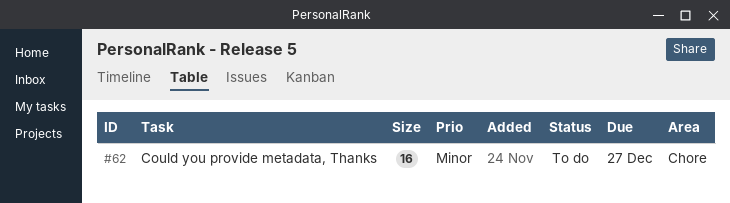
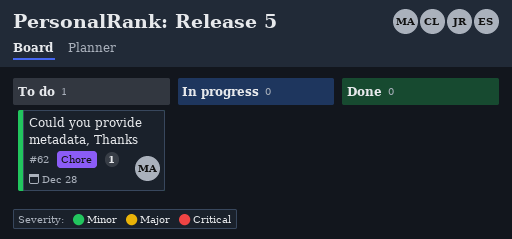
#62, estimate: 16 -> 1
#62, due: Dec 27 -> Dec 28

